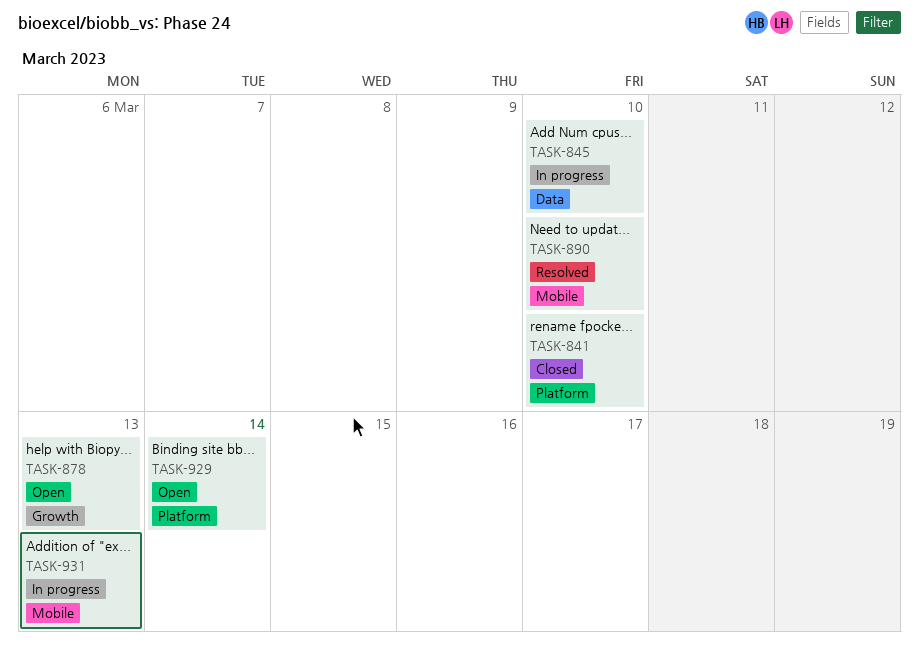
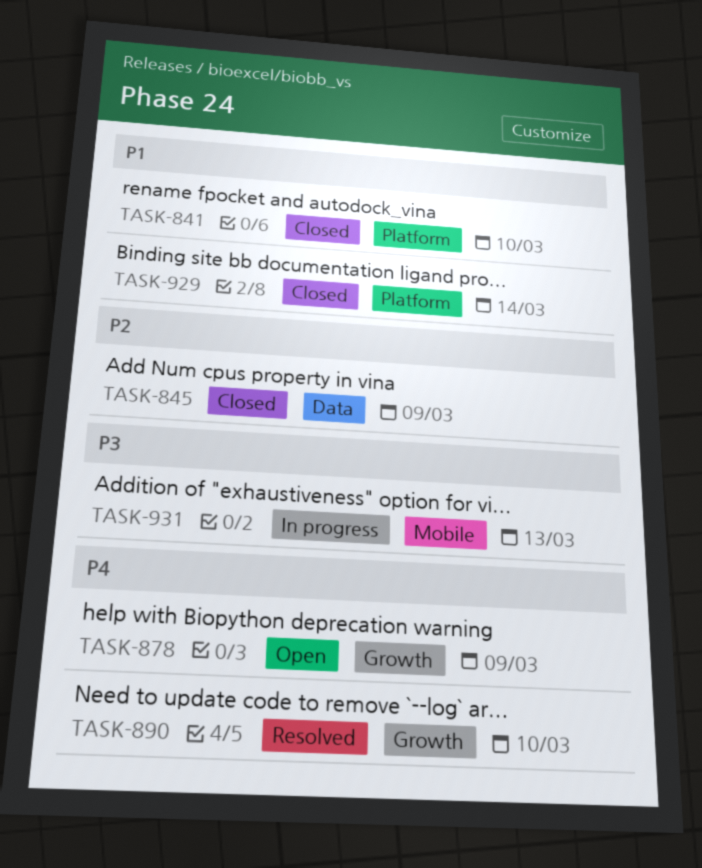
TASK-845, status: In progress -> Closed
TASK-845, due: Mar 10 -> Mar 9
TASK-878, due: Mar 13 -> Mar 9
TASK-890, label: Mobile -> Growth
TASK-929, status: Open -> Closed

